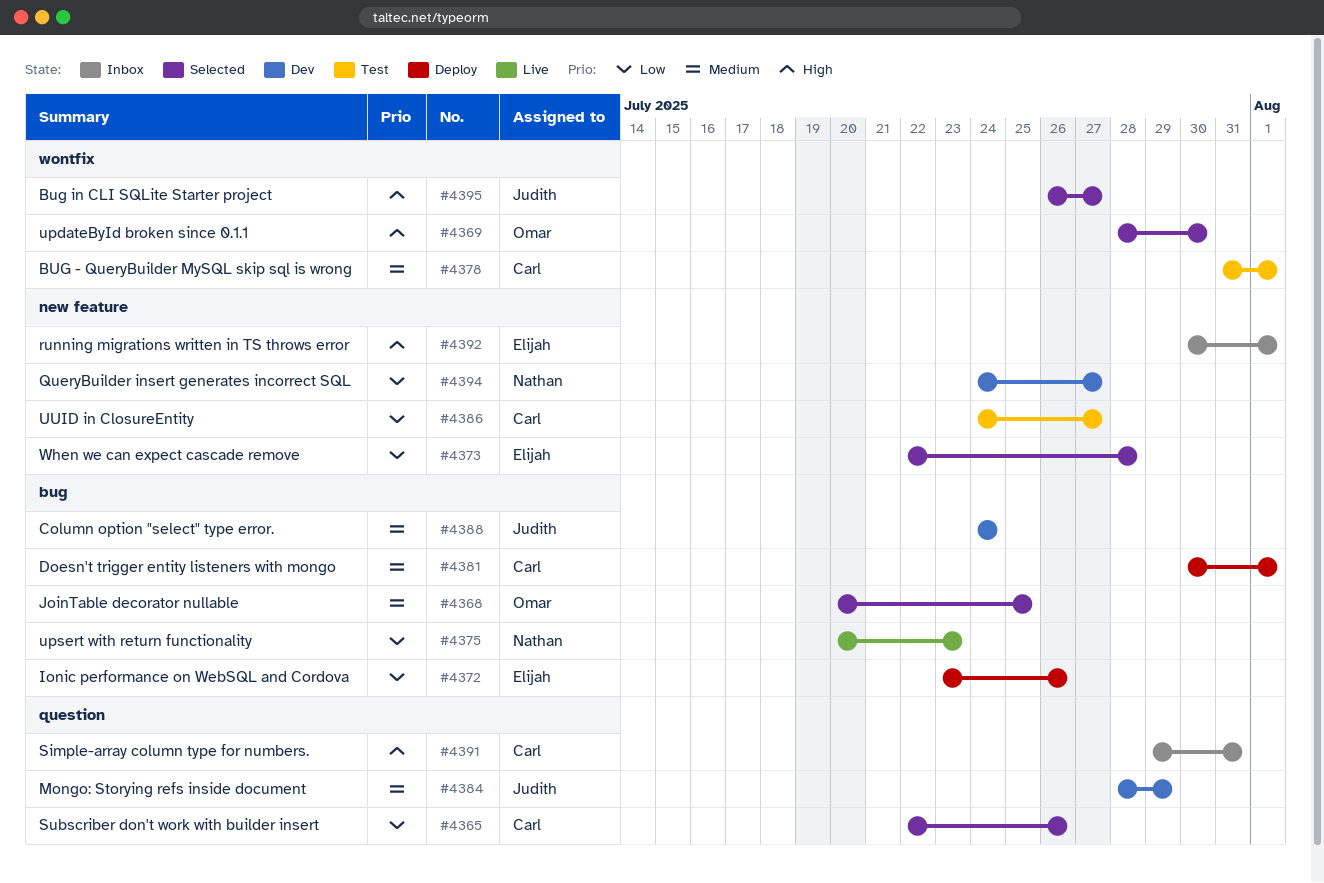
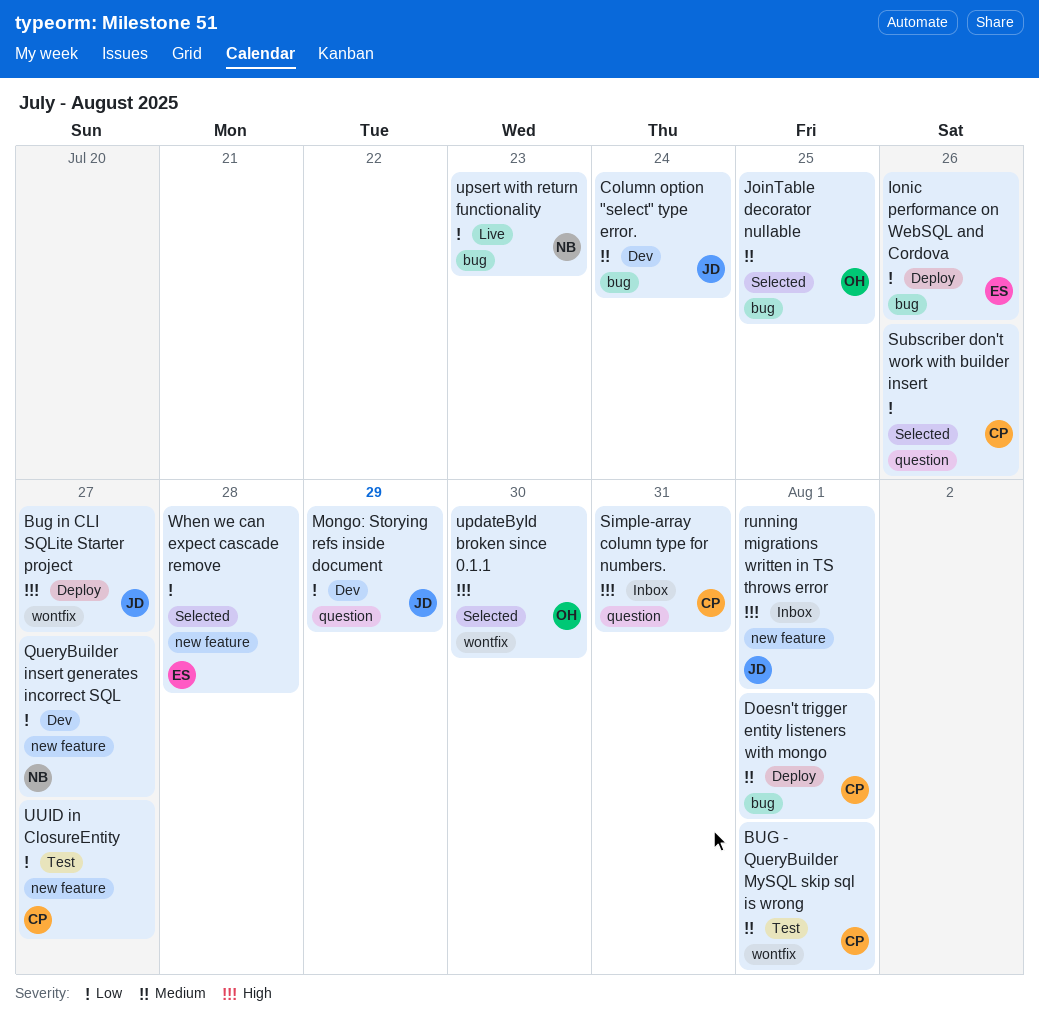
Bug in CLI SQLite Starter project, status: Selected -> Deploy
Mongo: Storying refs inside document, priority: Medium -> Low
running migrations written in TS throws error, owner: Elijah -> Judith

